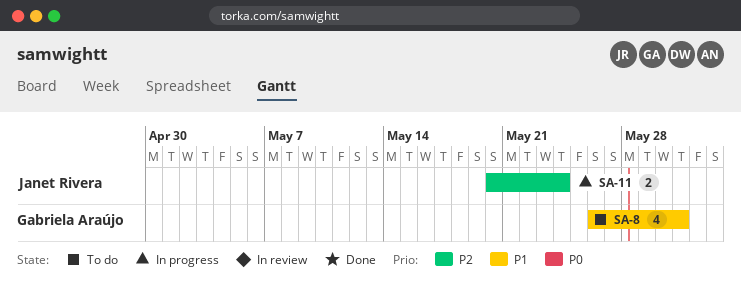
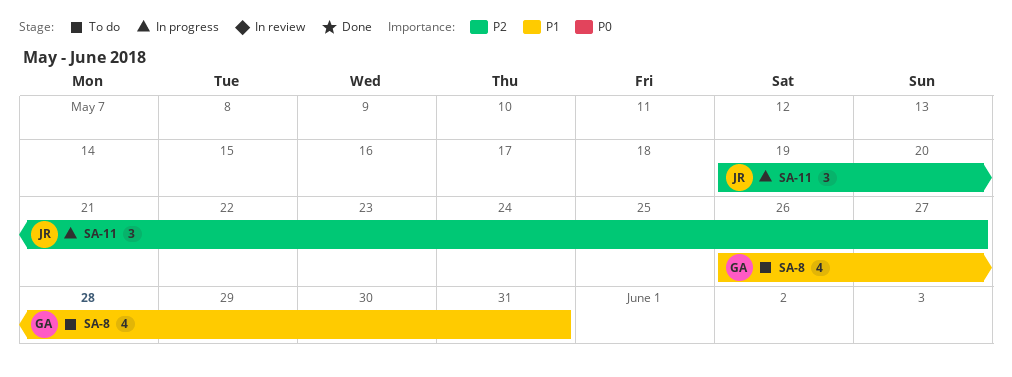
SA-11, estimate: 2 -> 3
SA-11, start: May 20 -> May 19
SA-11, due: May 24 -> May 27

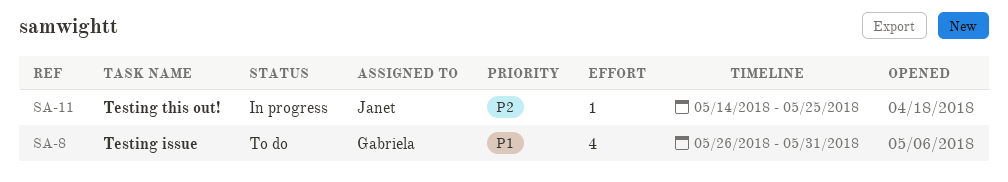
SA-11, estimate: 3 -> 1
SA-11, start: May 19 -> May 14
SA-11, due: May 27 -> May 25

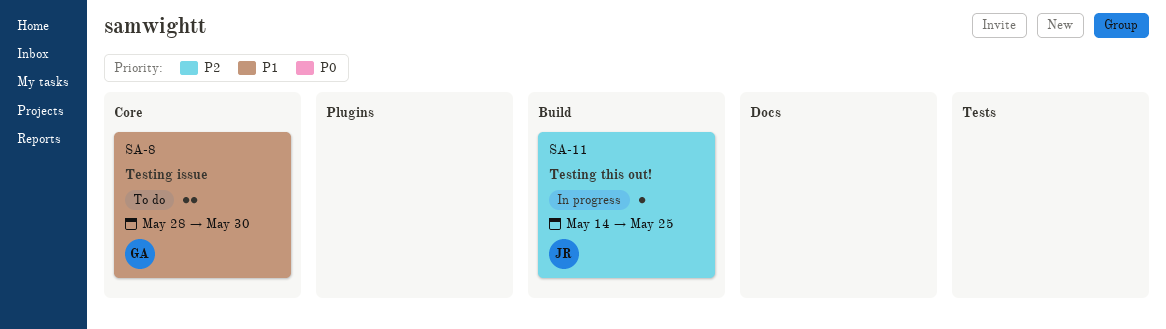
SA-8, estimate: 4 -> 2
SA-8, start: May 26 -> May 28
SA-8, due: May 31 -> May 30

